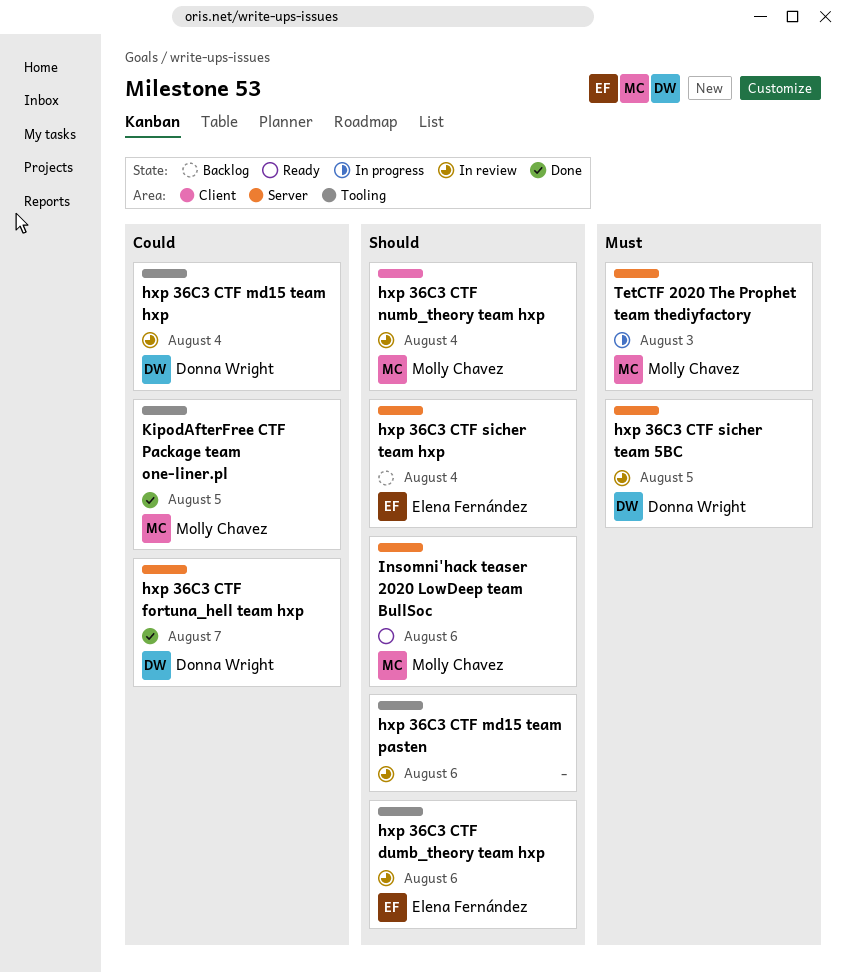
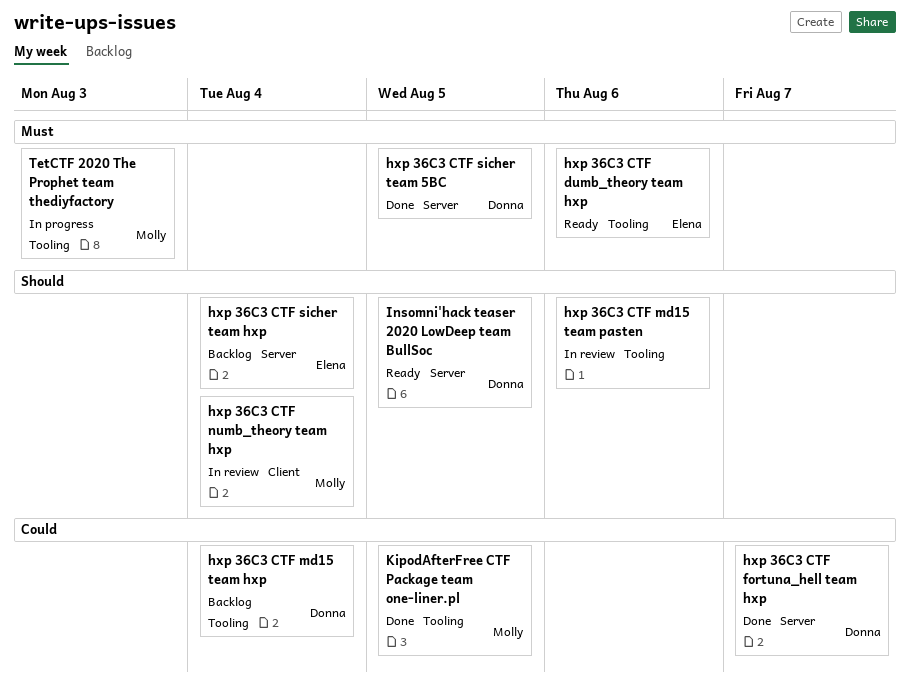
hxp 36C3 CTF dumb_theory team hxp, status: In review -> Ready
hxp 36C3 CTF dumb_theory team hxp, priority: Should -> Must
hxp 36C3 CTF md15 team hxp, status: In review -> Backlog
hxp 36C3 CTF sicher team 5BC, status: In review -> Done
Insomni'hack teaser 2020 LowDeep team BullSoc, owner: Molly Chavez -> Donna Wright
Insomni'hack teaser 2020 LowDeep team BullSoc, due: Aug 6 -> Aug 5
TetCTF 2020 The Prophet team thediyfactory, label: Server -> Tooling

